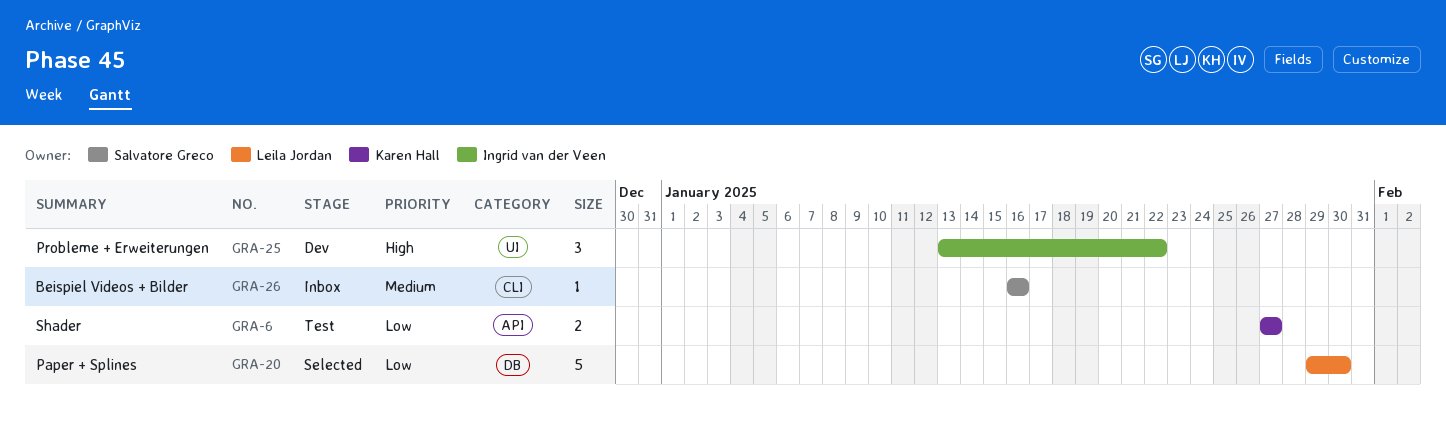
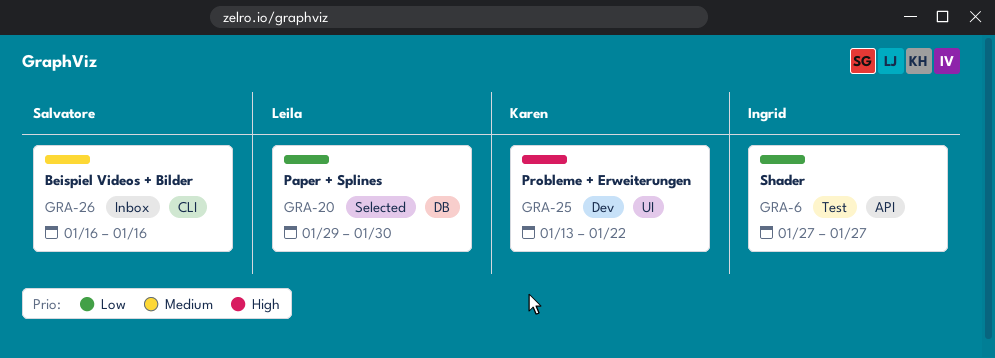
GRA-6, owner: Karen Hall -> Ingrid van der Veen
GRA-25, owner: Ingrid van der Veen -> Karen Hall

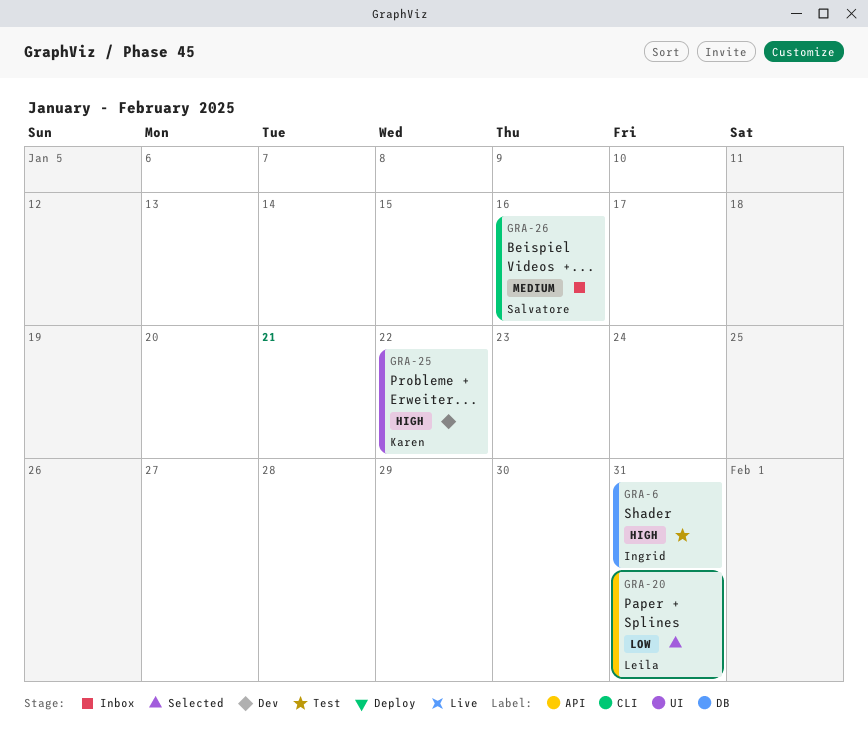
GRA-6, priority: Low -> High
GRA-6, label: API -> DB
GRA-6, due: Jan 27 -> Jan 31
GRA-20, label: DB -> API
GRA-20, due: Jan 30 -> Jan 31

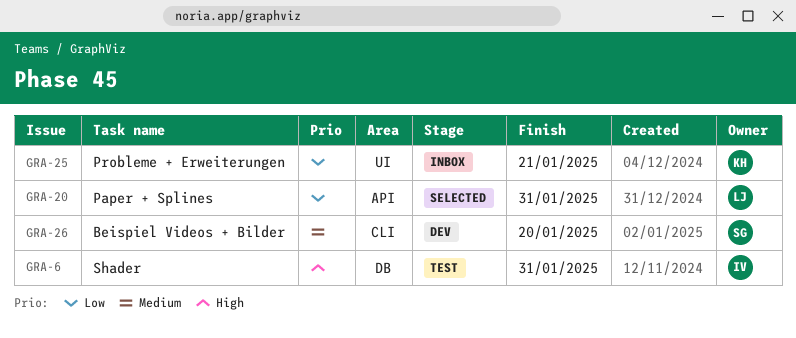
GRA-25, status: Dev -> Inbox
GRA-25, priority: High -> Low
GRA-25, due: Jan 22 -> Jan 21
GRA-26, status: Inbox -> Dev
GRA-26, due: Jan 16 -> Jan 20

